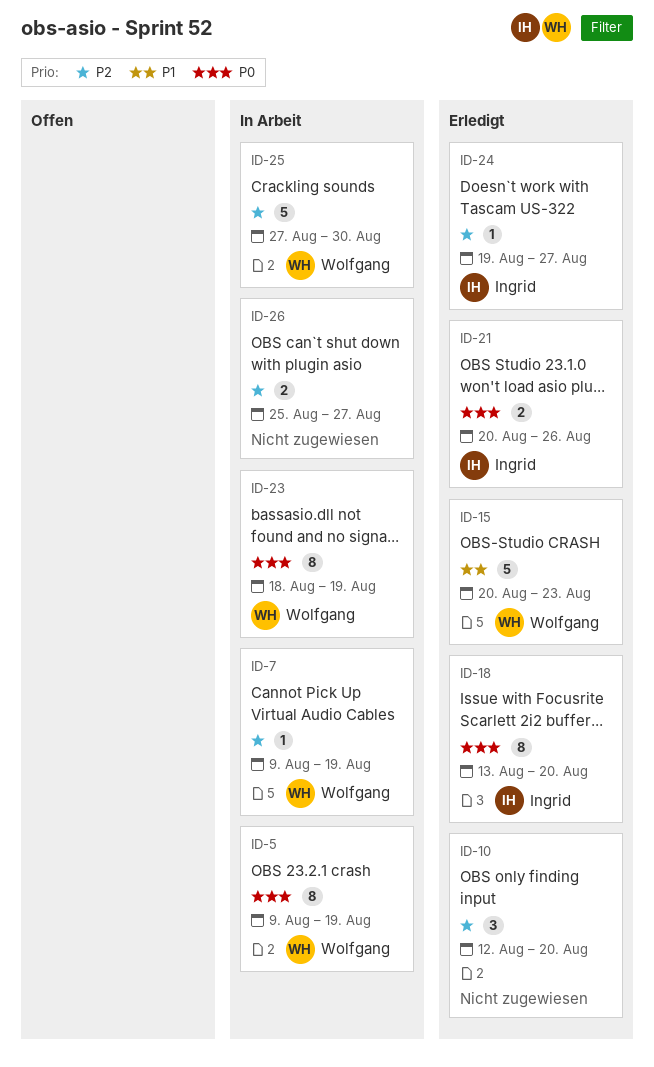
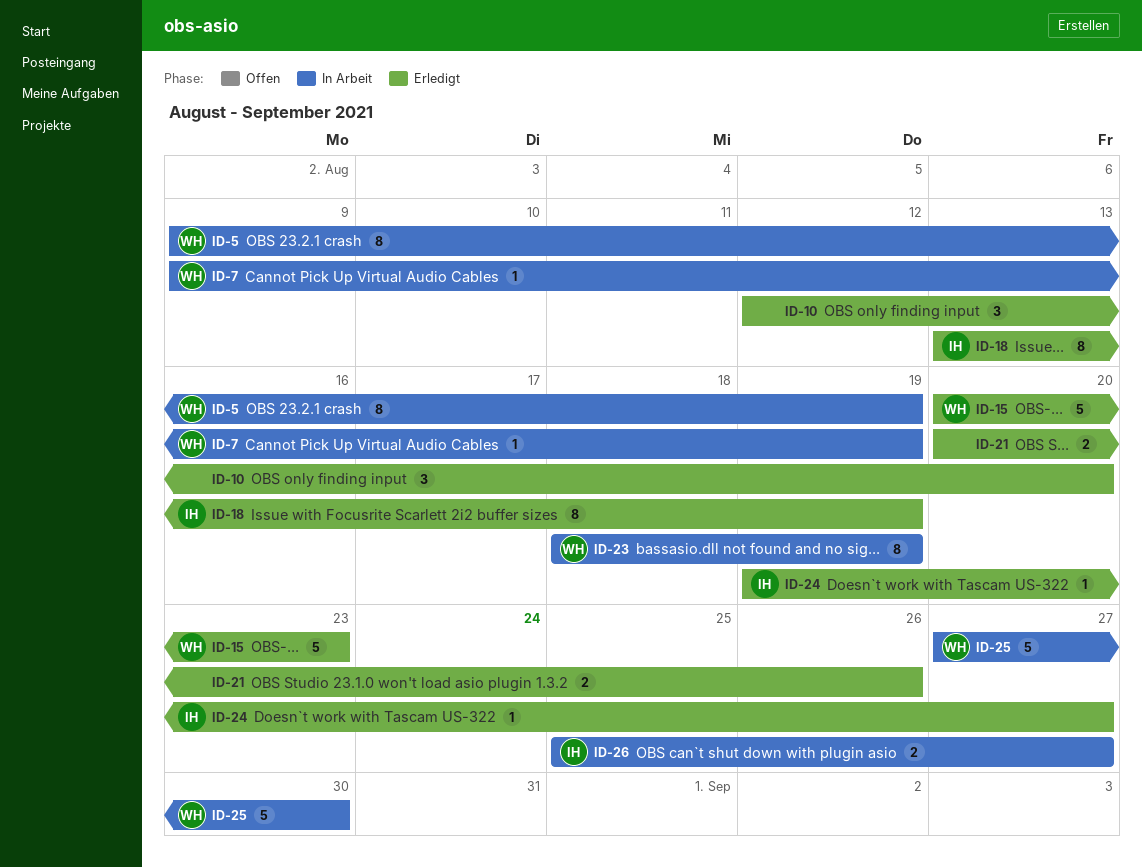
ID-18, due: Aug 20 -> Aug 19
ID-21, owner: Ingrid -> none
ID-26, owner: none -> Ingrid

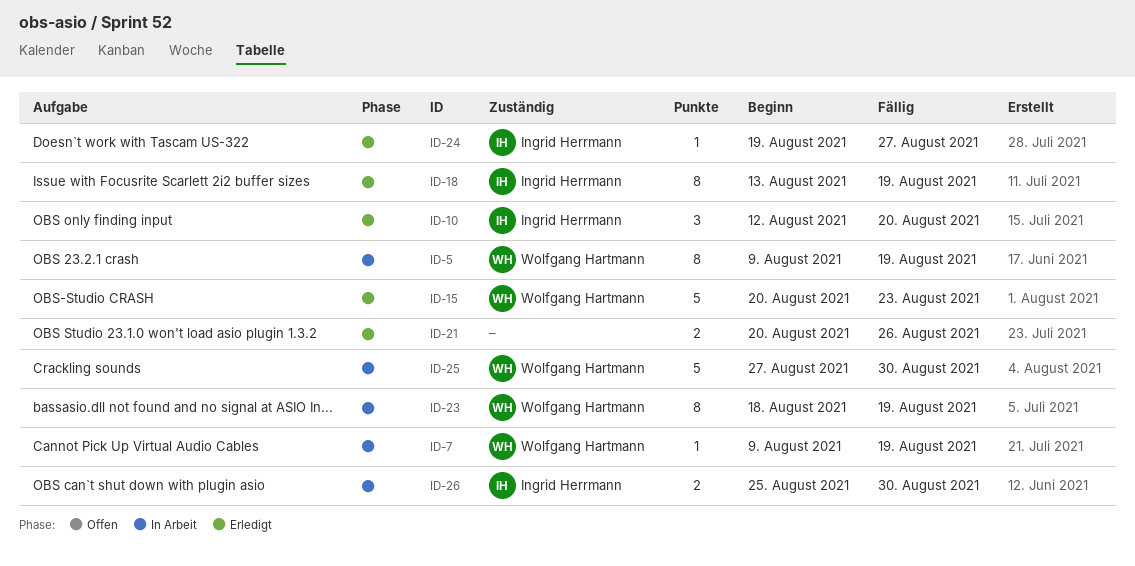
ID-10, owner: none -> Ingrid Herrmann
ID-26, due: Aug 27 -> Aug 30

